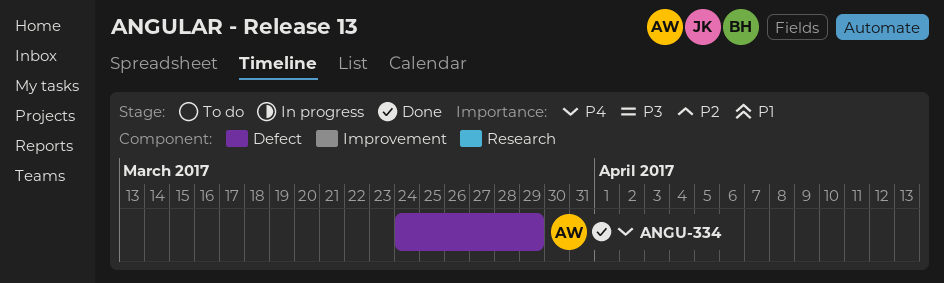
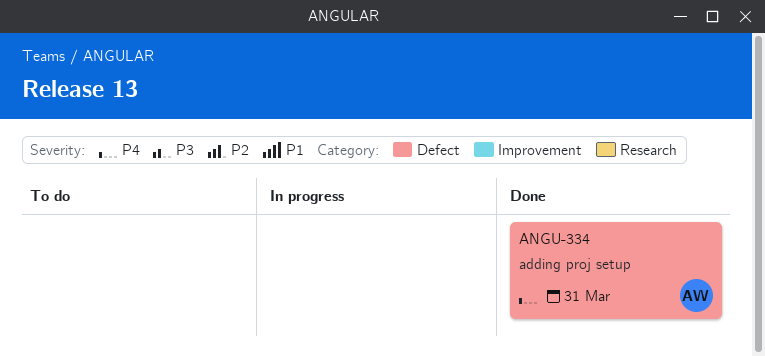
ANGU-334, due: Mar 29 -> Mar 31

